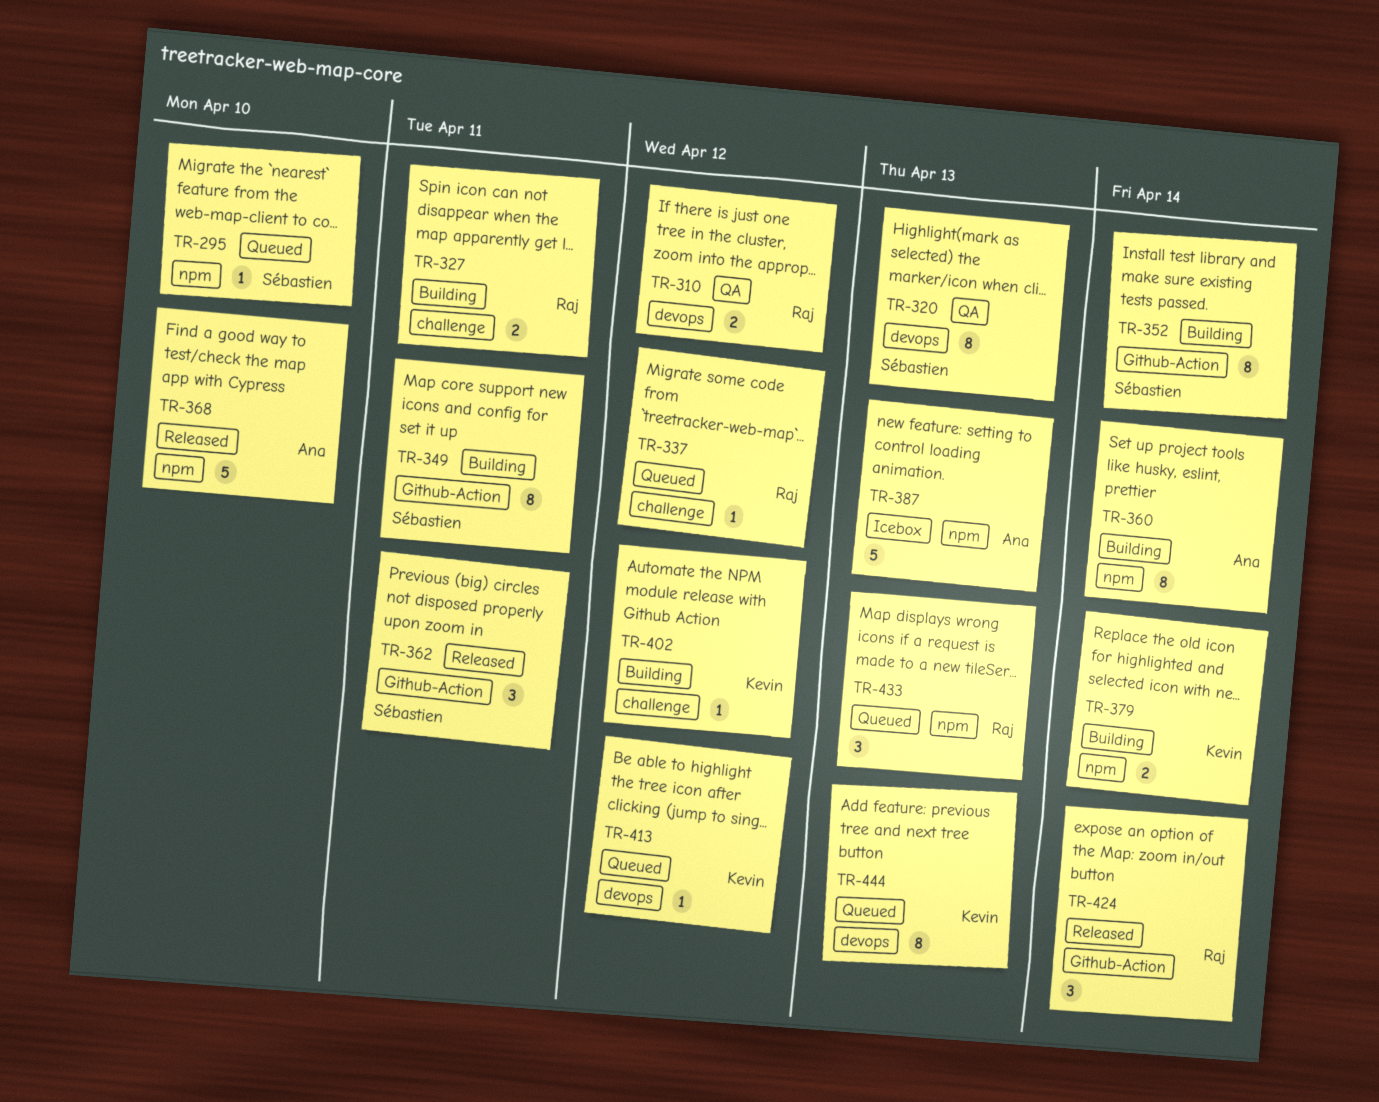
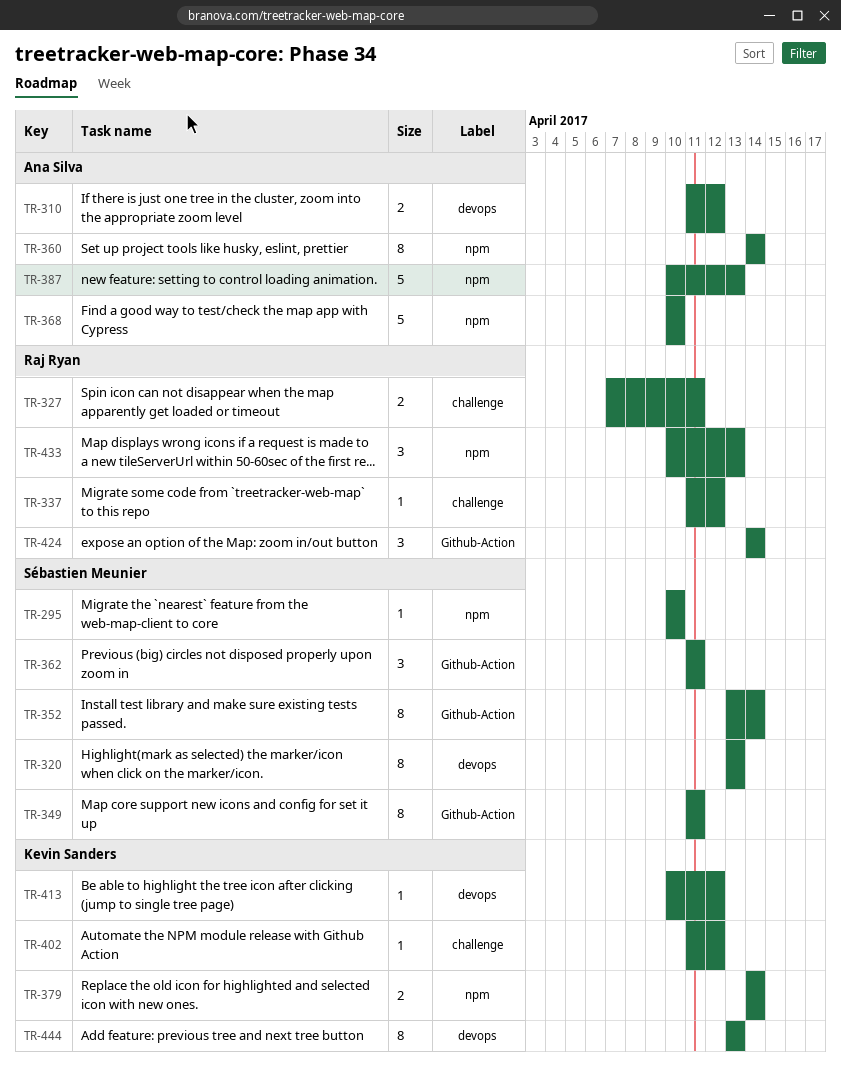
TR-310, owner: Raj Ryan -> Ana Silva

